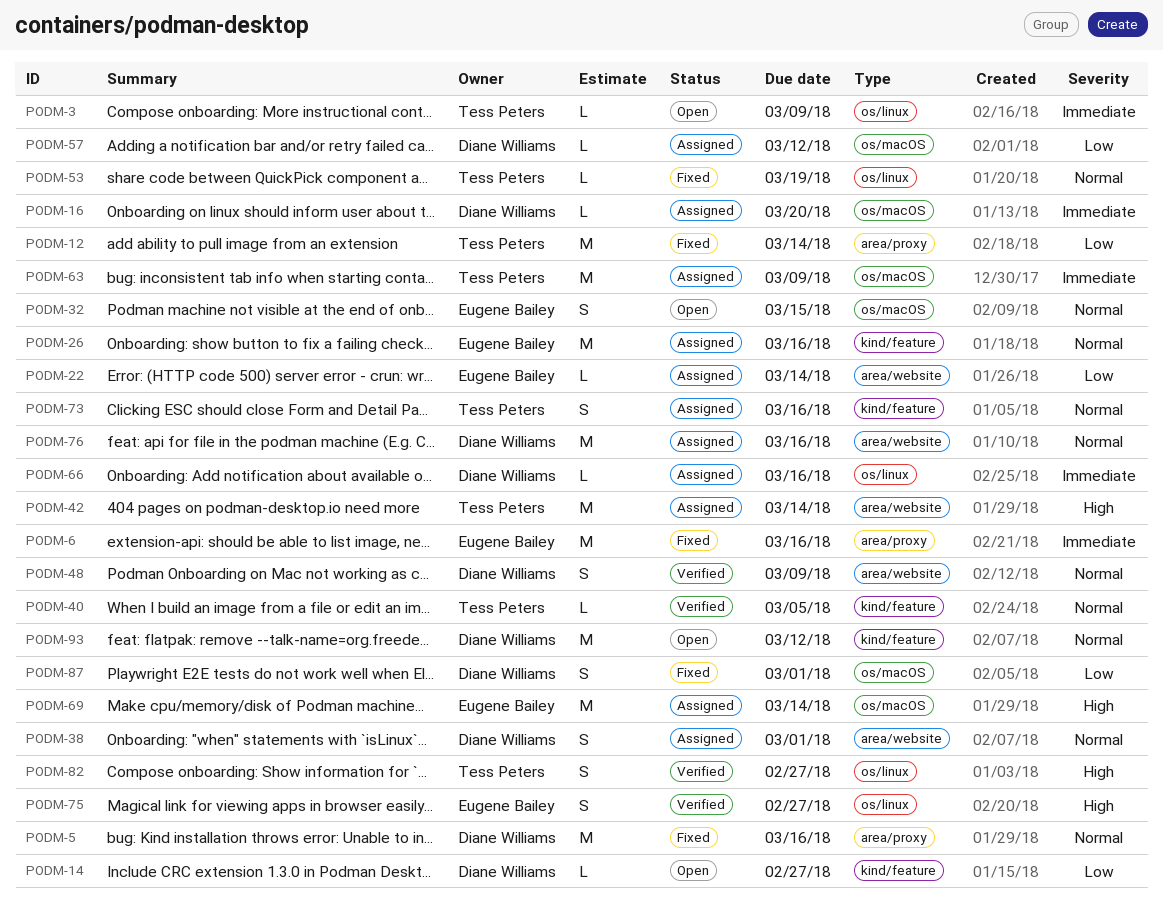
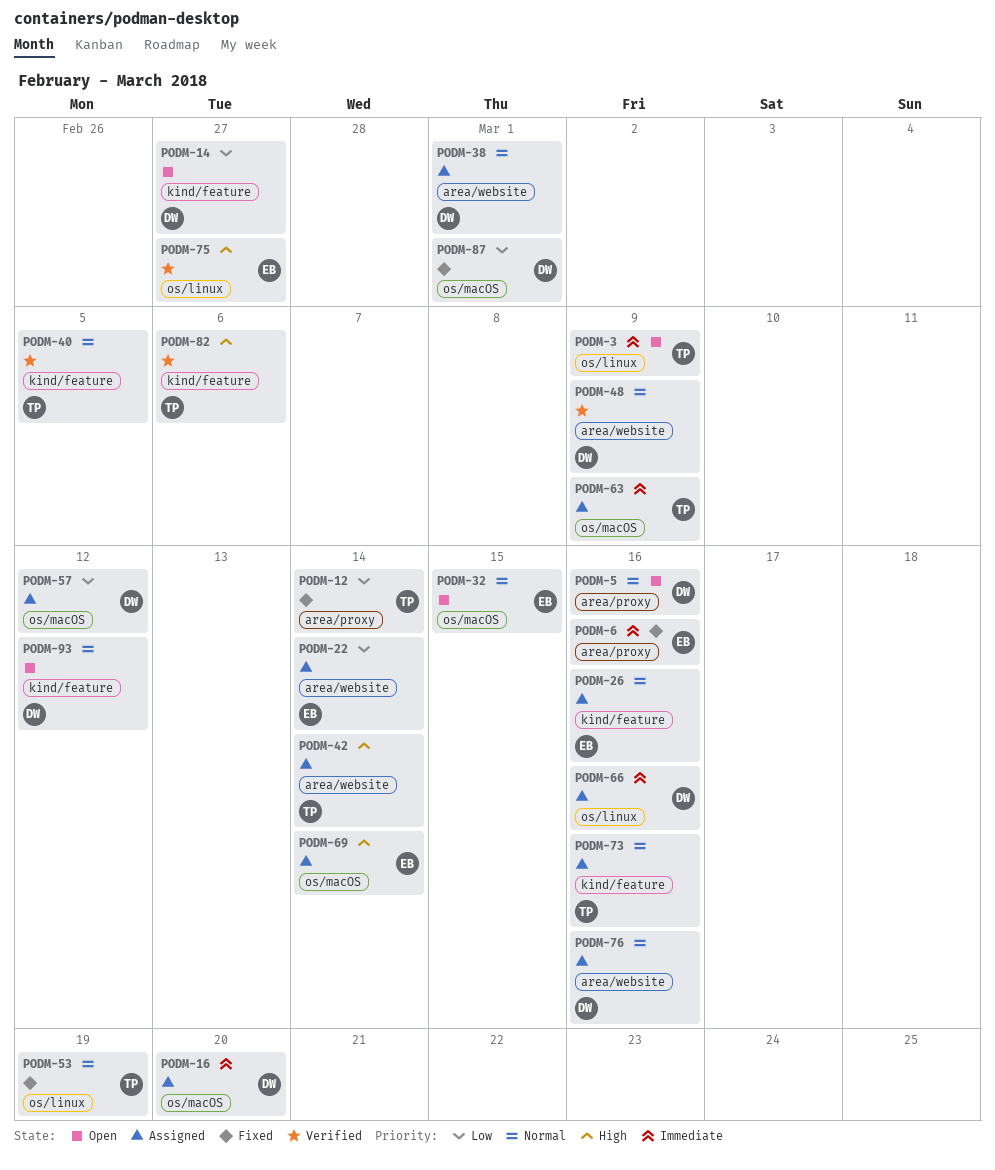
PODM-5, status: Fixed -> Open
PODM-82, label: os/linux -> kind/feature
PODM-82, due: Feb 27 -> Mar 6

